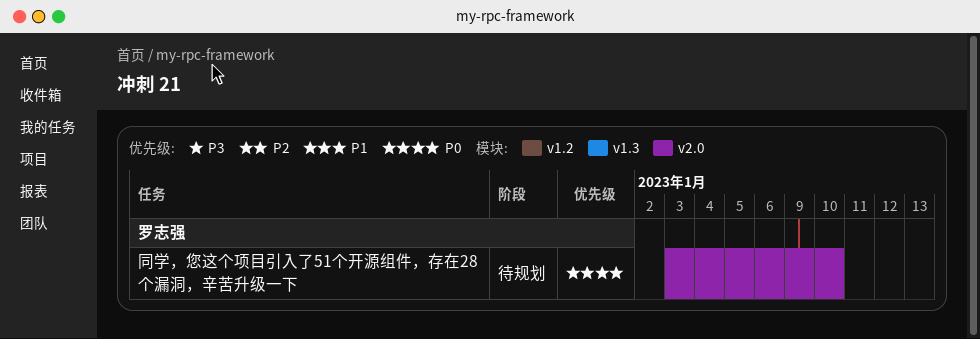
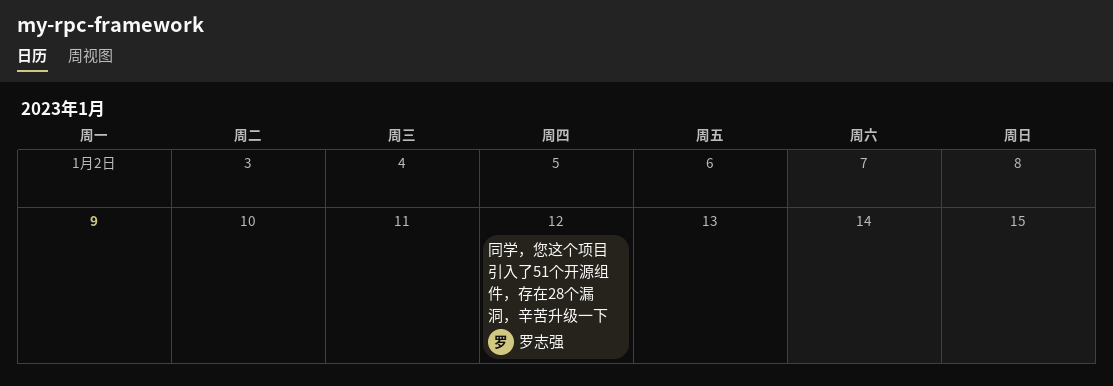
同学，您这个项目引入了51个开源组件，存在28个漏洞，辛苦升级一下, due: Jan 10 -> Jan 12

